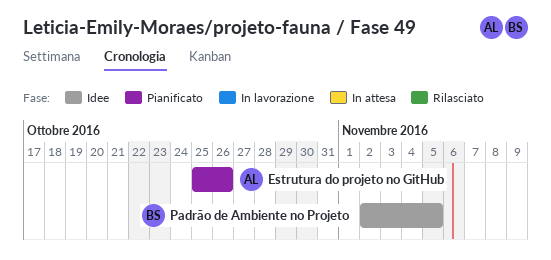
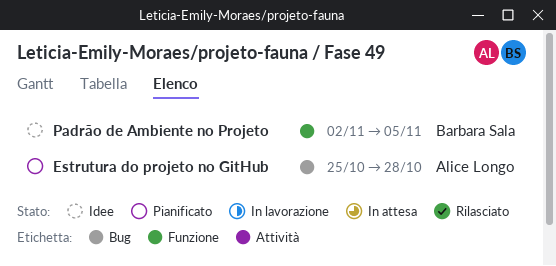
Estrutura do projeto no GitHub, due: Oct 26 -> Oct 28

